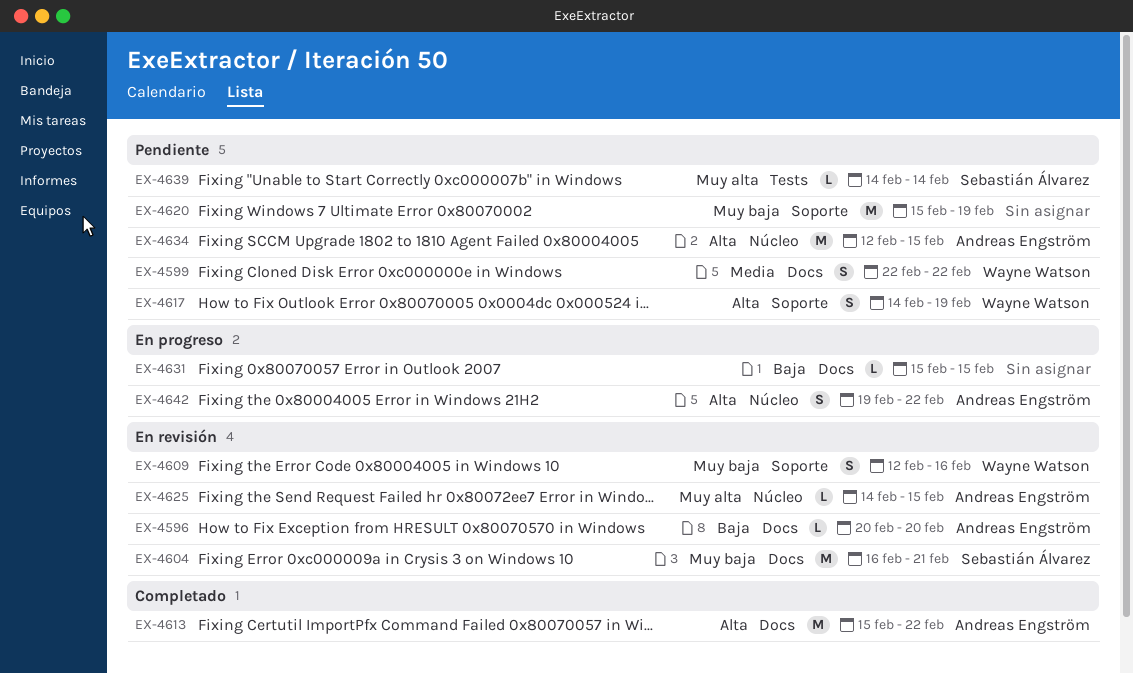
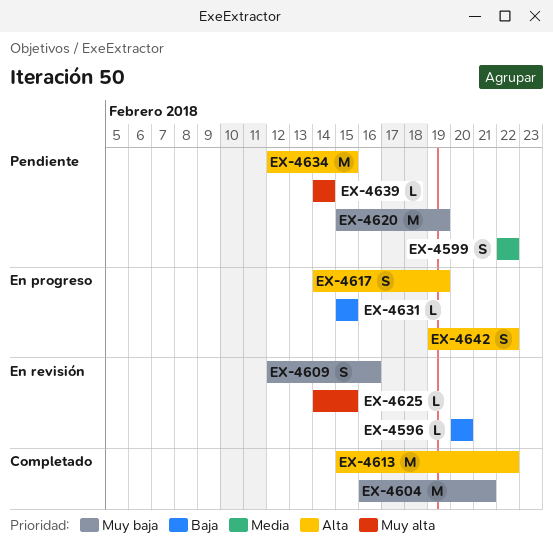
EX-4604, status: En revisión -> Completado
EX-4617, status: Pendiente -> En progreso

